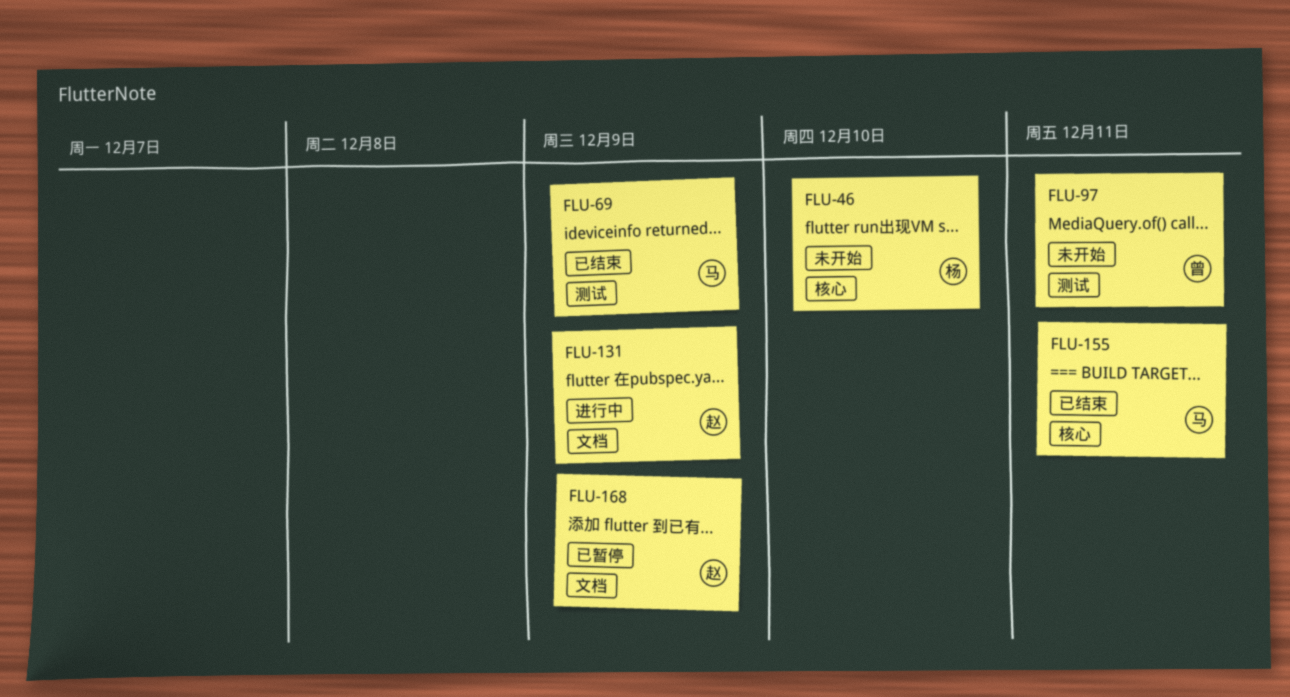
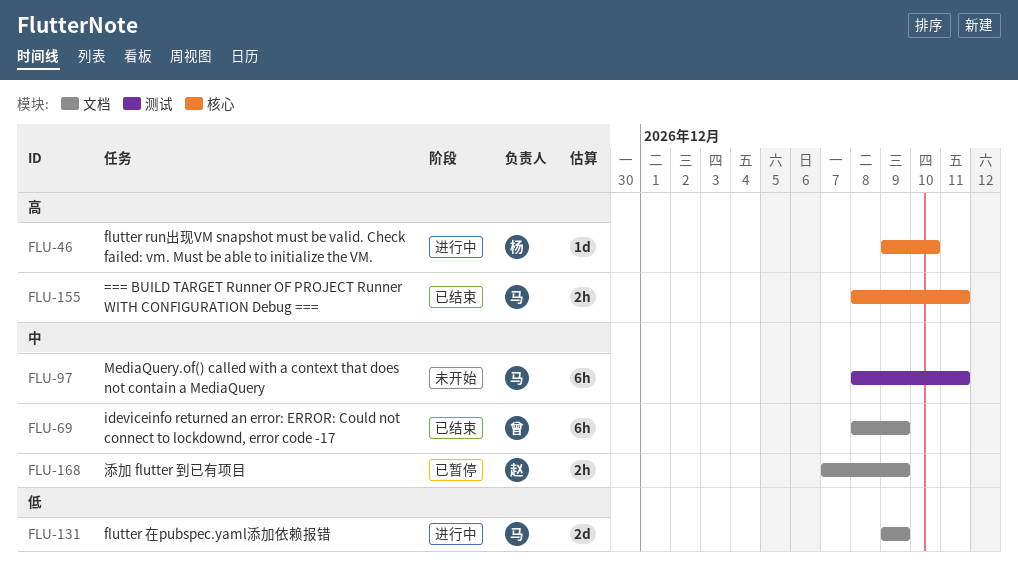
FLU-46, status: 未开始 -> 进行中
FLU-69, owner: 马 -> 曾
FLU-69, label: 测试 -> 文档
FLU-97, owner: 曾 -> 马
FLU-131, owner: 赵 -> 马

